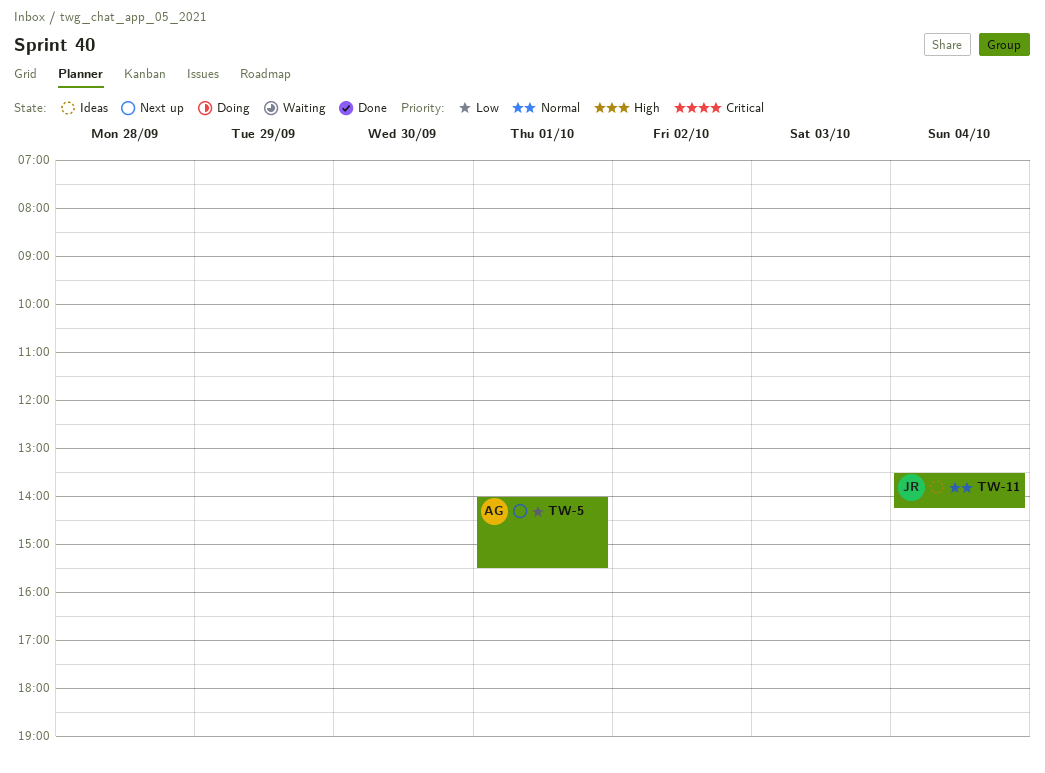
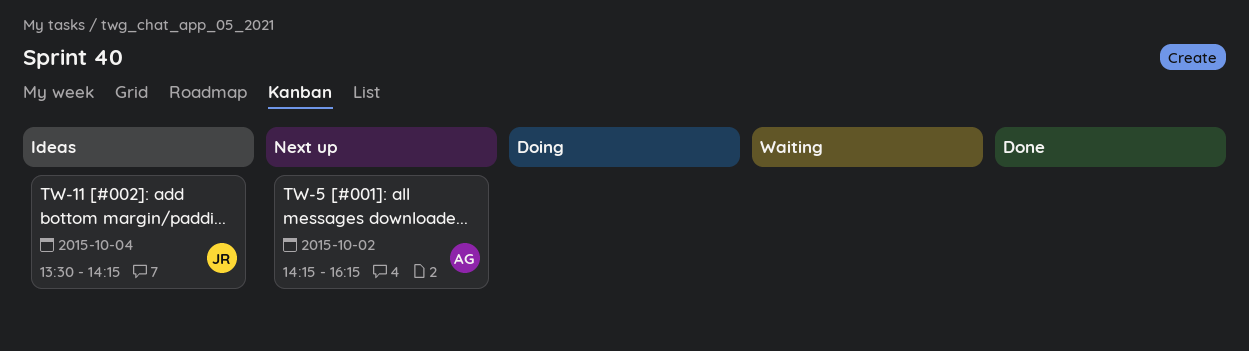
TW-5, day: Oct 1 -> Oct 2
TW-5, begins: 14:00 -> 14:15
TW-5, ends: 15:30 -> 16:15

